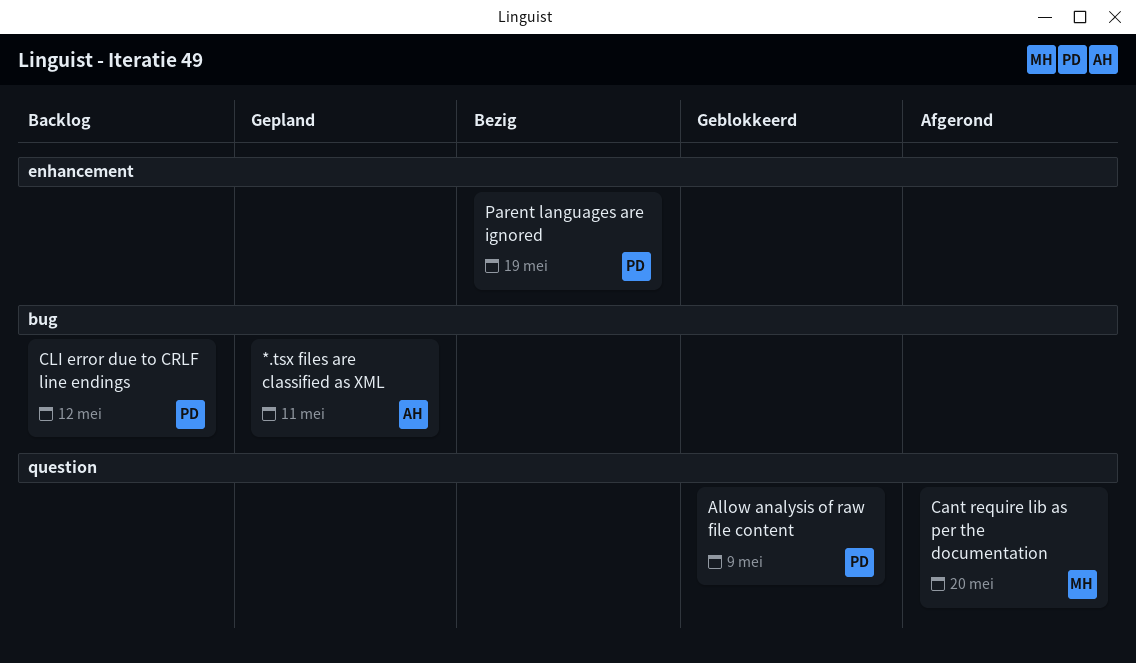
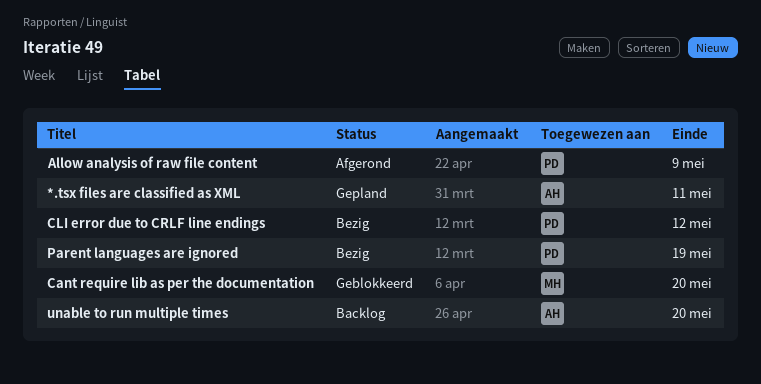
Allow analysis of raw file content, status: Geblokkeerd -> Afgerond
Cant require lib as per the documentation, status: Afgerond -> Geblokkeerd
CLI error due to CRLF line endings, status: Backlog -> Bezig
unable to run multiple times: none -> present

